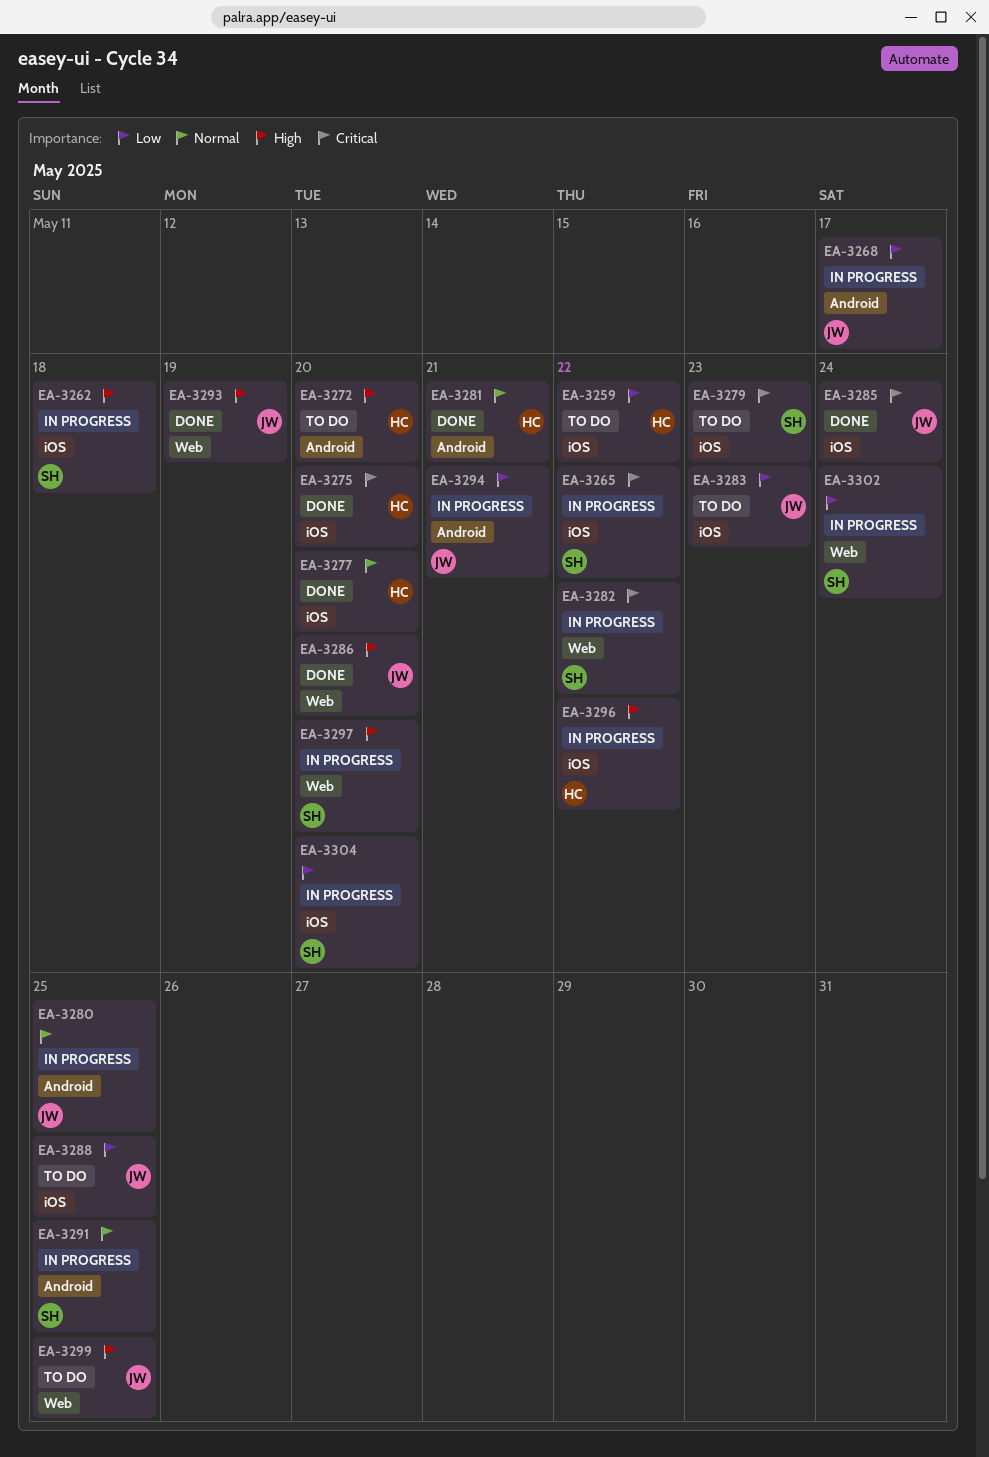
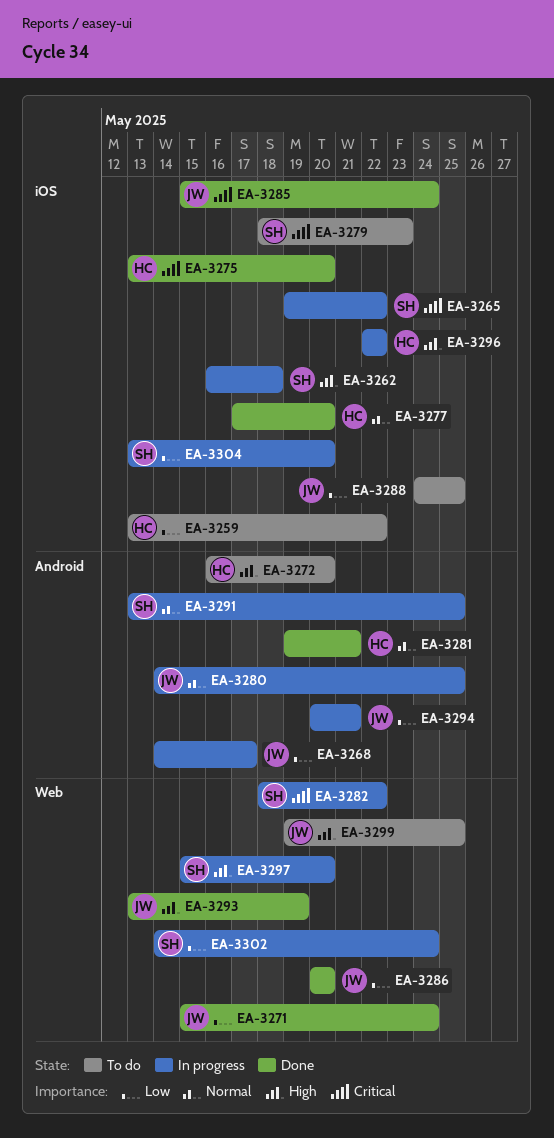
EA-3271: none -> present
EA-3283: present -> none
EA-3286, priority: High -> Low

